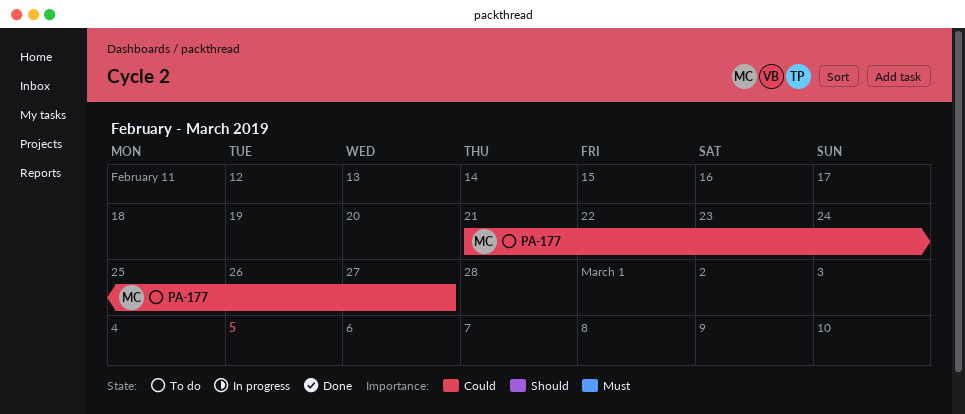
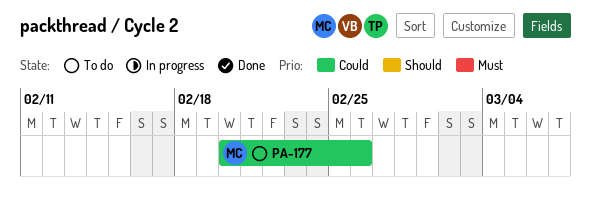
PA-177, start: Feb 21 -> Feb 20
PA-177, due: Feb 27 -> Feb 26

